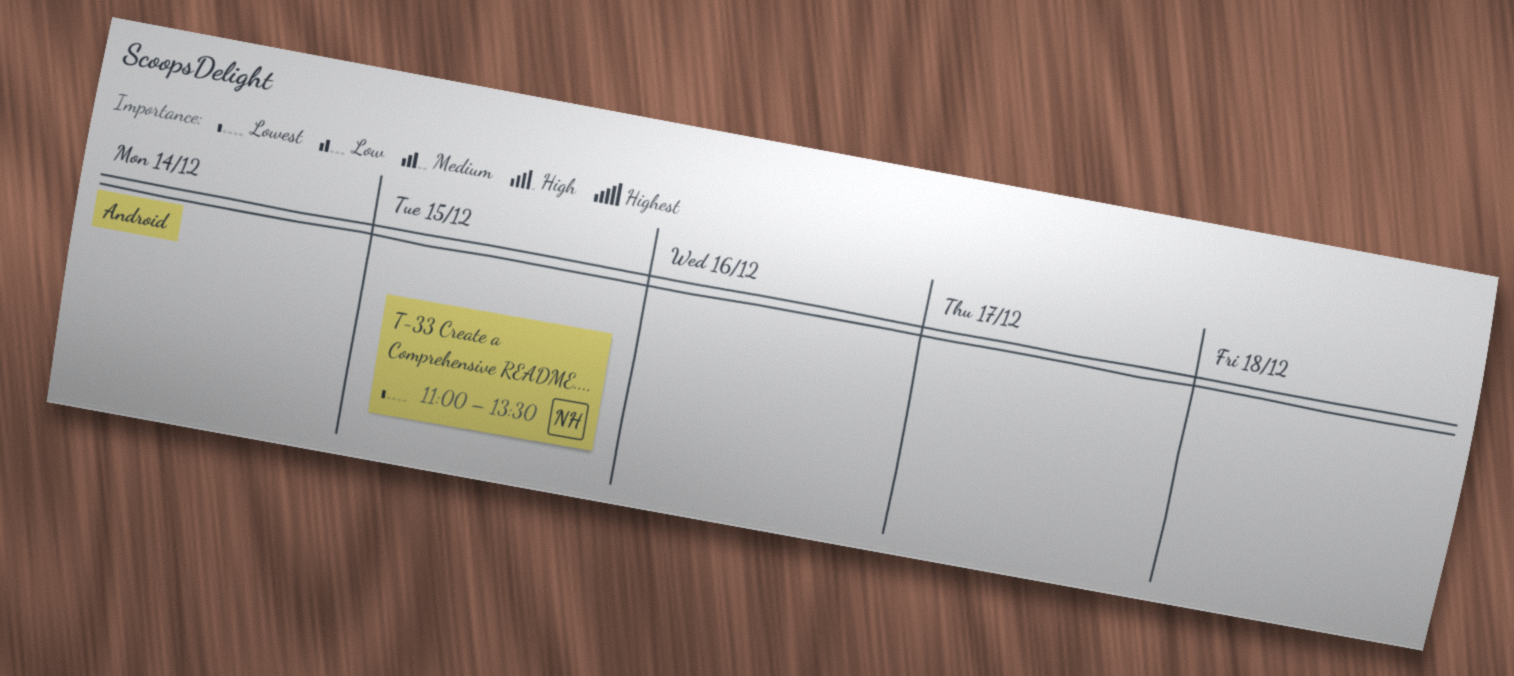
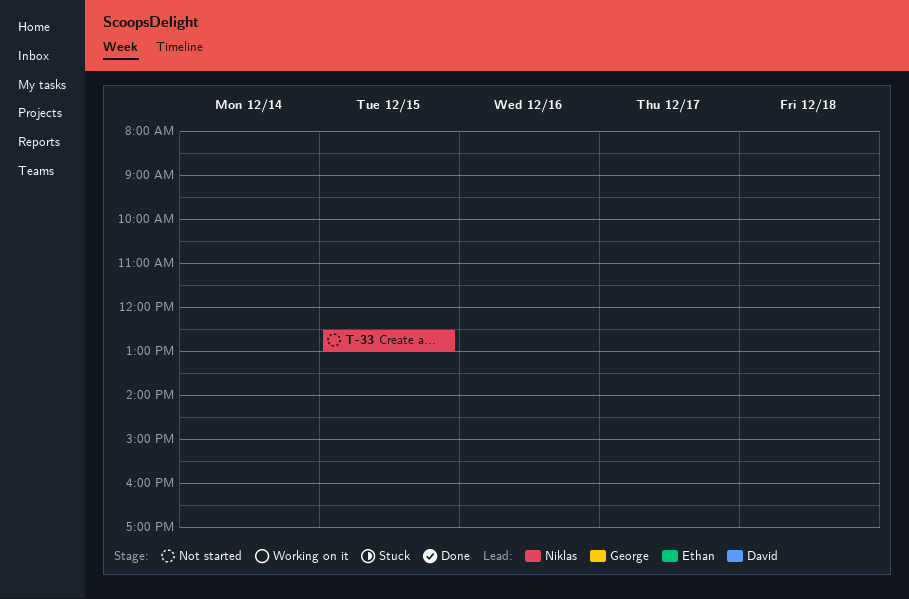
T-33, begins: 11:00 -> 12:30
T-33, ends: 13:30 -> 13:00

